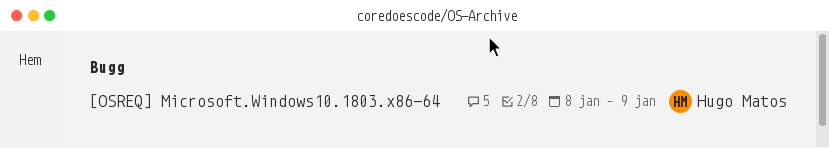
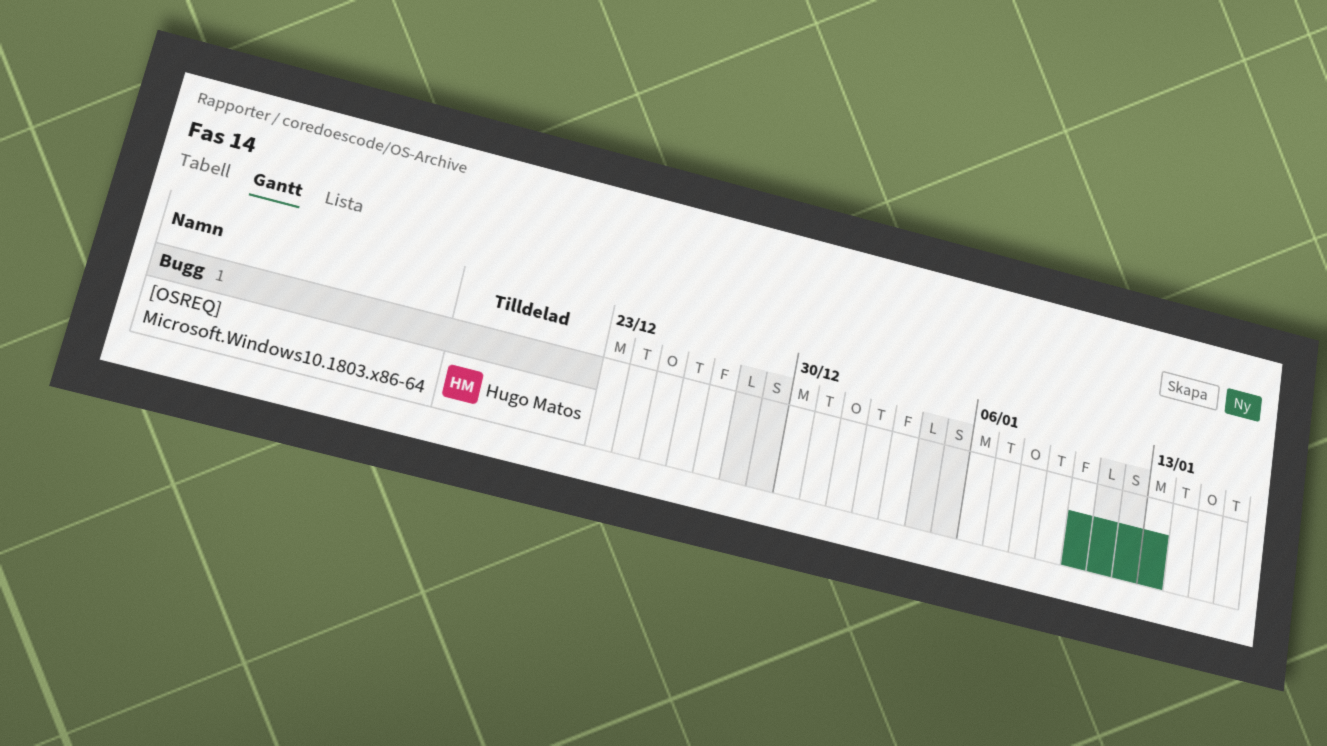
[OSREQ] Microsoft.Windows10.1803.x86-64, start: Jan 8 -> Jan 10
[OSREQ] Microsoft.Windows10.1803.x86-64, due: Jan 9 -> Jan 13

